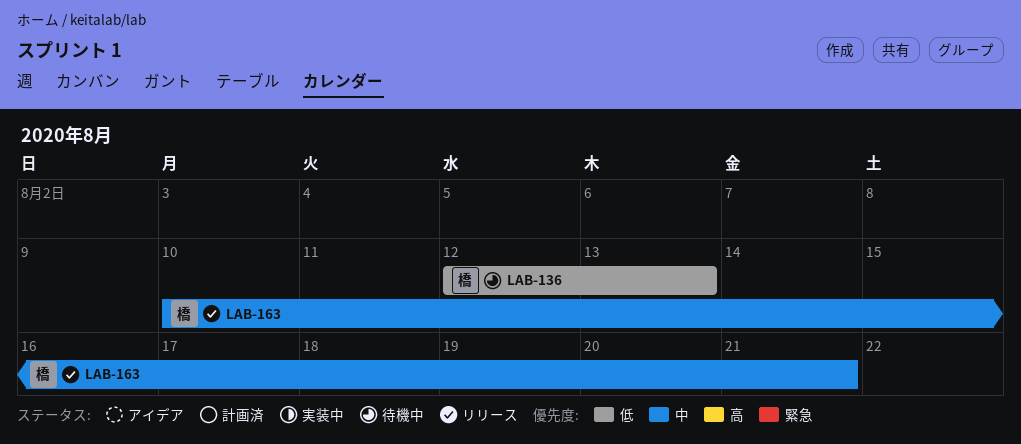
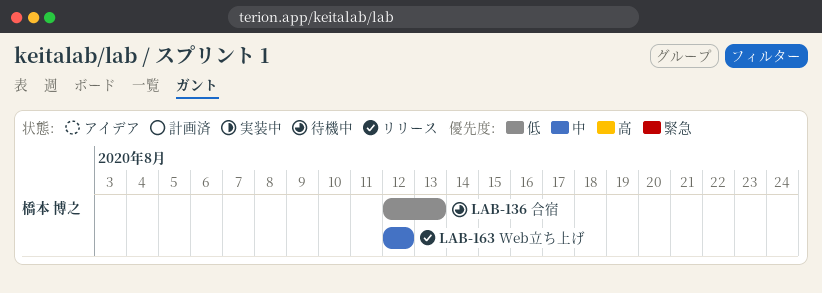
LAB-163, start: Aug 10 -> Aug 12
LAB-163, due: Aug 21 -> Aug 12

